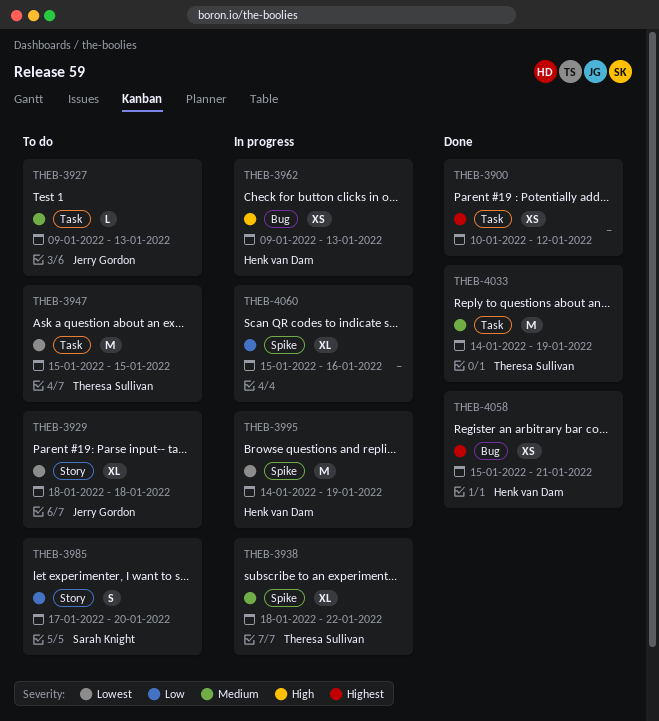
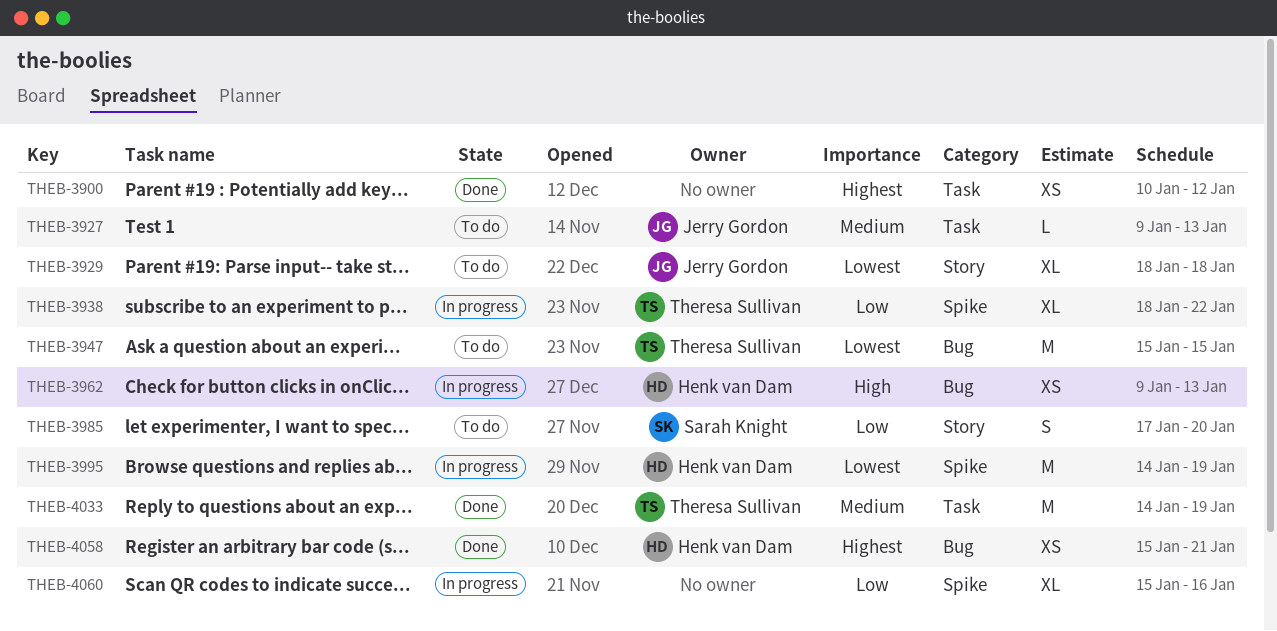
THEB-3938, priority: Medium -> Low
THEB-3947, label: Task -> Bug

